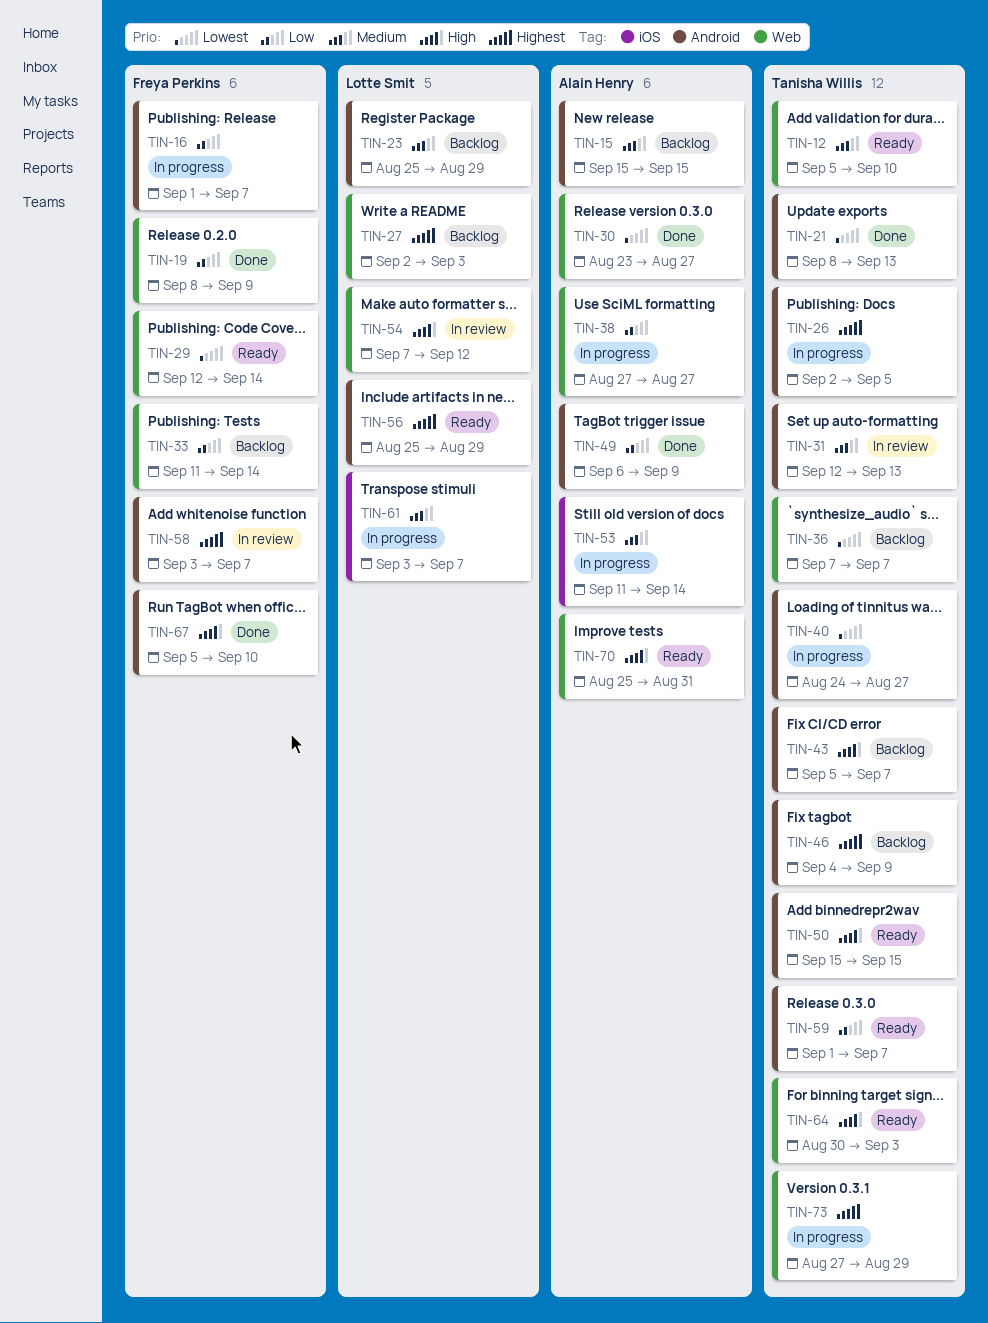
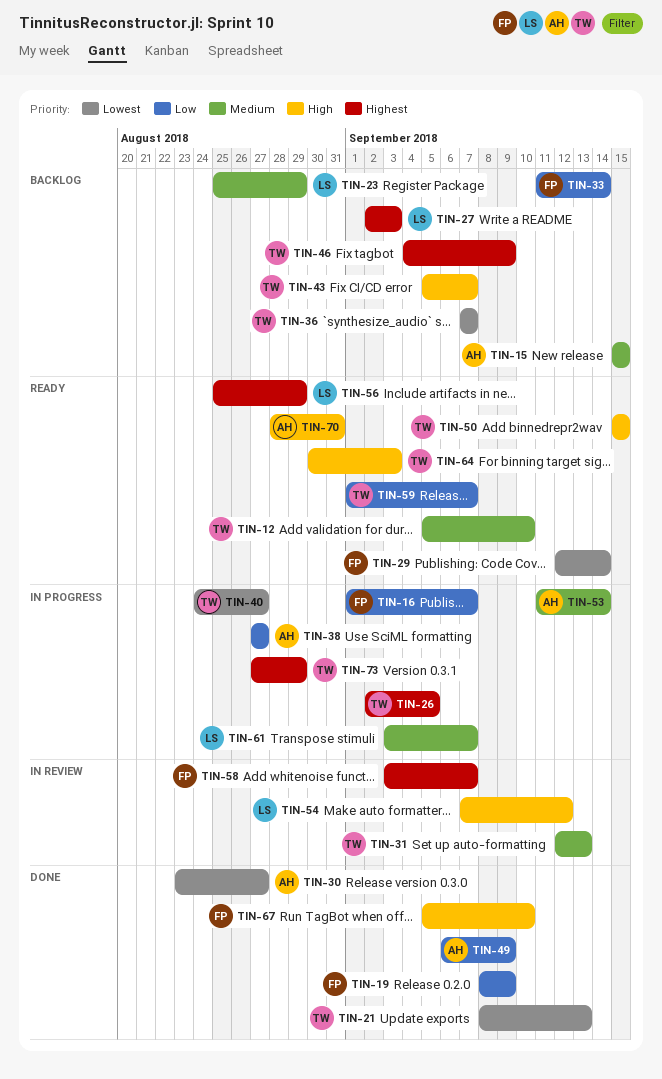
TIN-70, start: Aug 25 -> Aug 28

